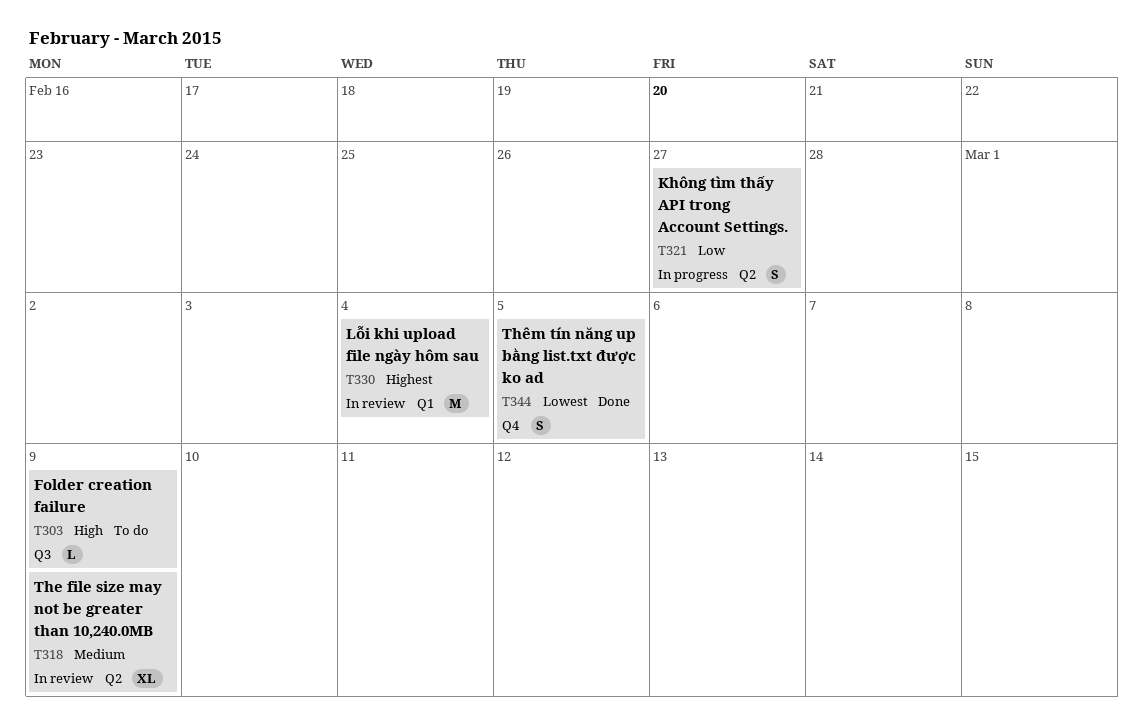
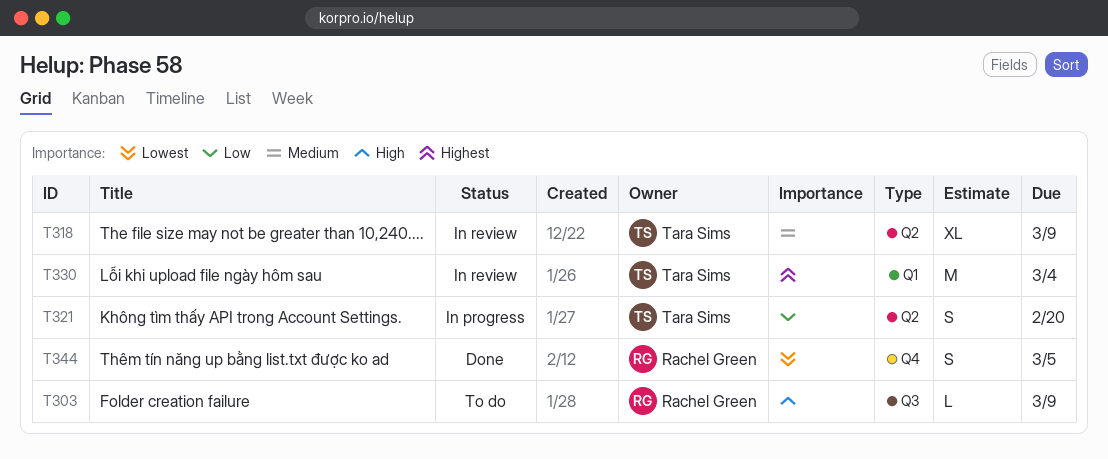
T321, due: Feb 27 -> Feb 20

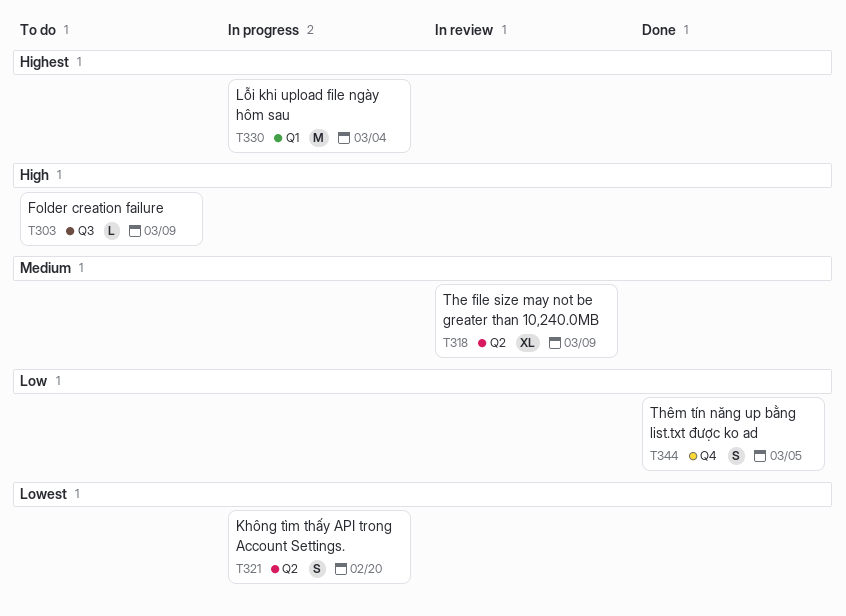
T321, priority: Low -> Lowest
T330, status: In review -> In progress
T344, priority: Lowest -> Low

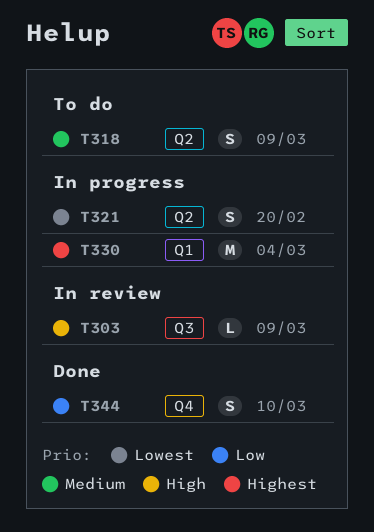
T303, status: To do -> In review
T318, status: In review -> To do
T318, estimate: XL -> S
T344, due: Mar 5 -> Mar 10

